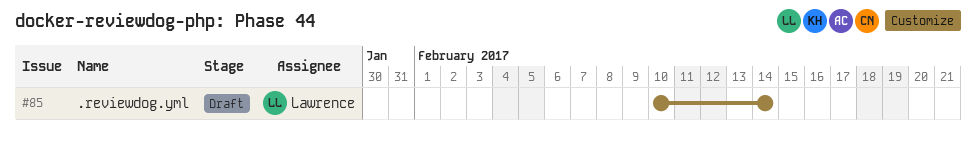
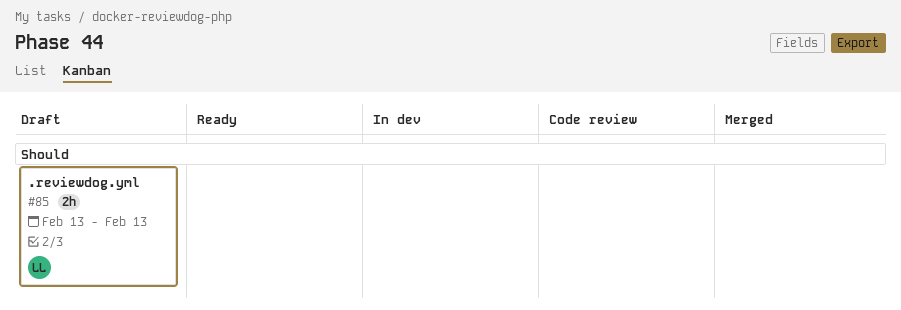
#85, start: Feb 10 -> Feb 13
#85, due: Feb 14 -> Feb 13

